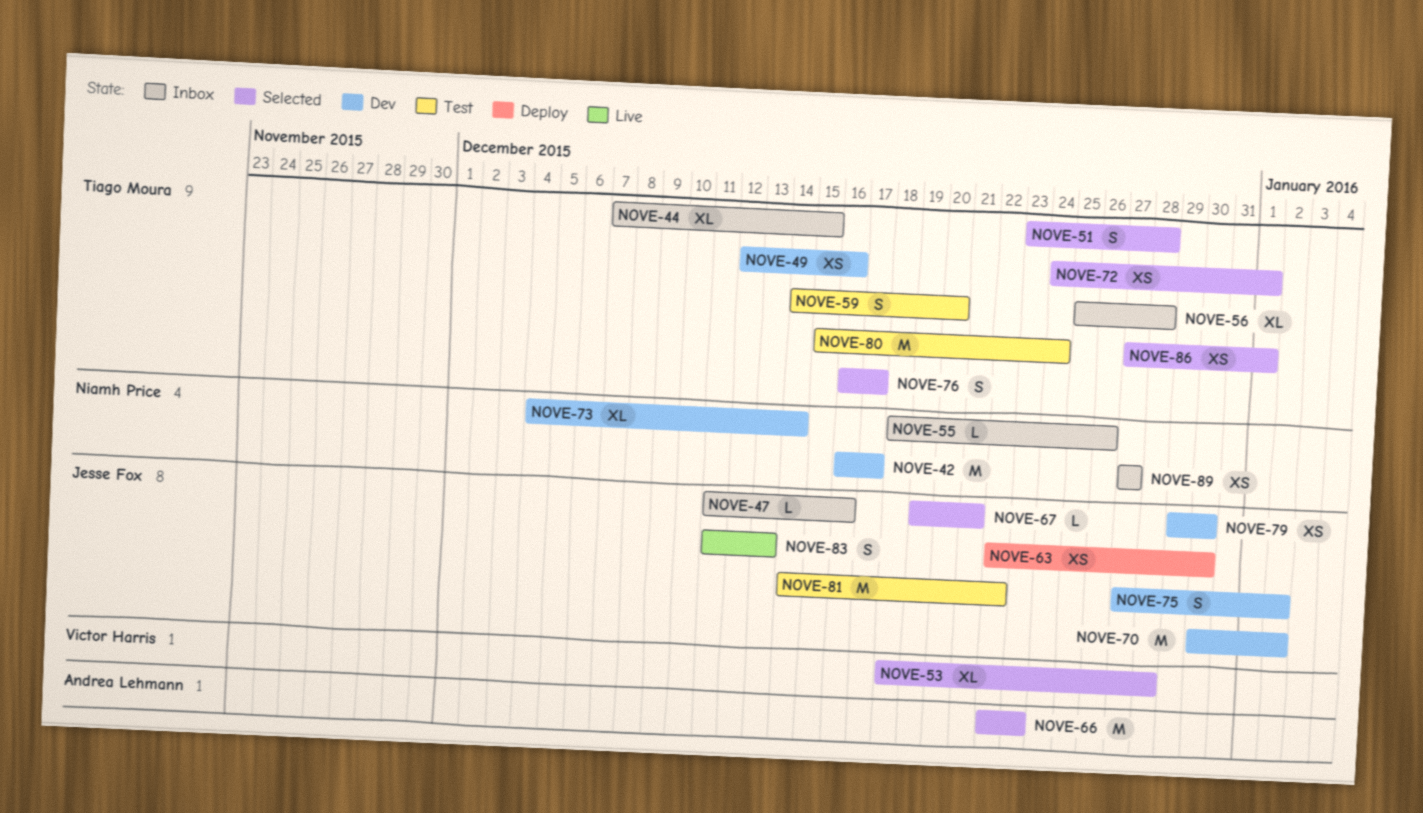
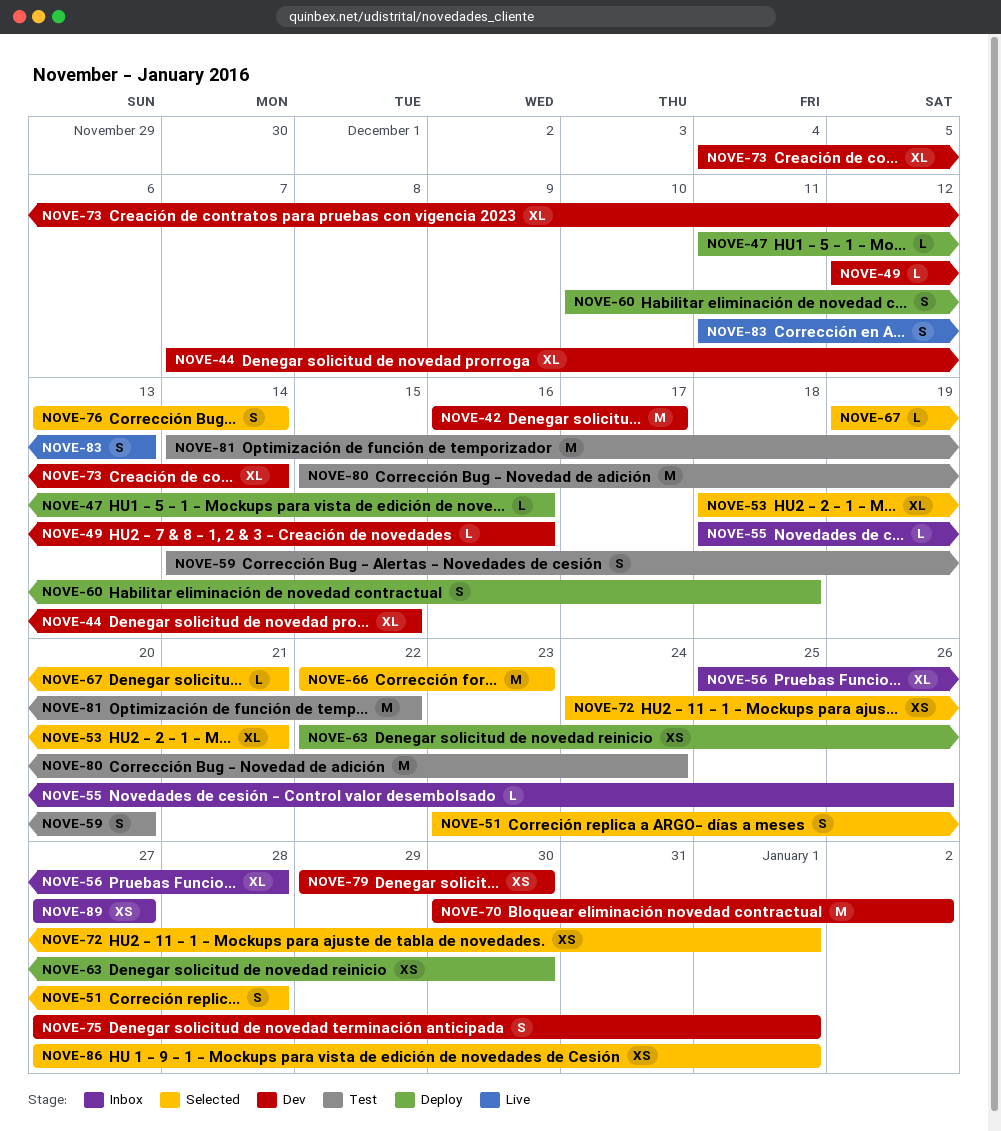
NOVE-44, status: Inbox -> Dev
NOVE-47, status: Inbox -> Deploy
NOVE-49, estimate: XS -> L
NOVE-53, due: Dec 28 -> Dec 21
NOVE-60: none -> present
NOVE-75, due: Jan 2 -> Jan 1
NOVE-76, start: Dec 16 -> Dec 13
NOVE-76, due: Dec 17 -> Dec 14

